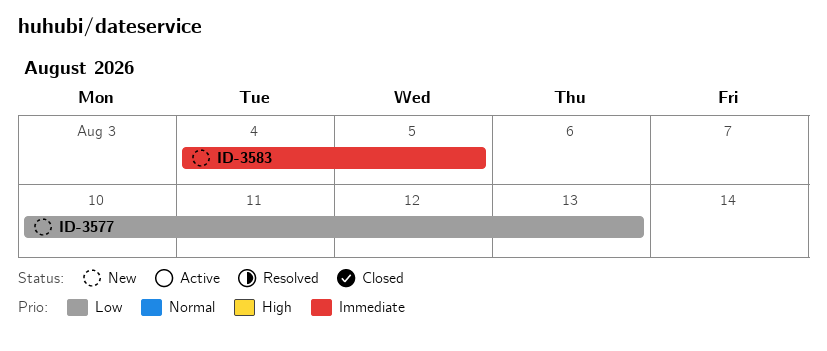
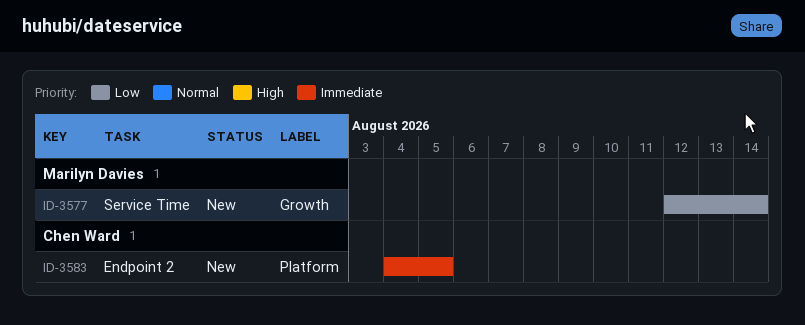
ID-3577, start: Aug 10 -> Aug 12
ID-3577, due: Aug 13 -> Aug 14

